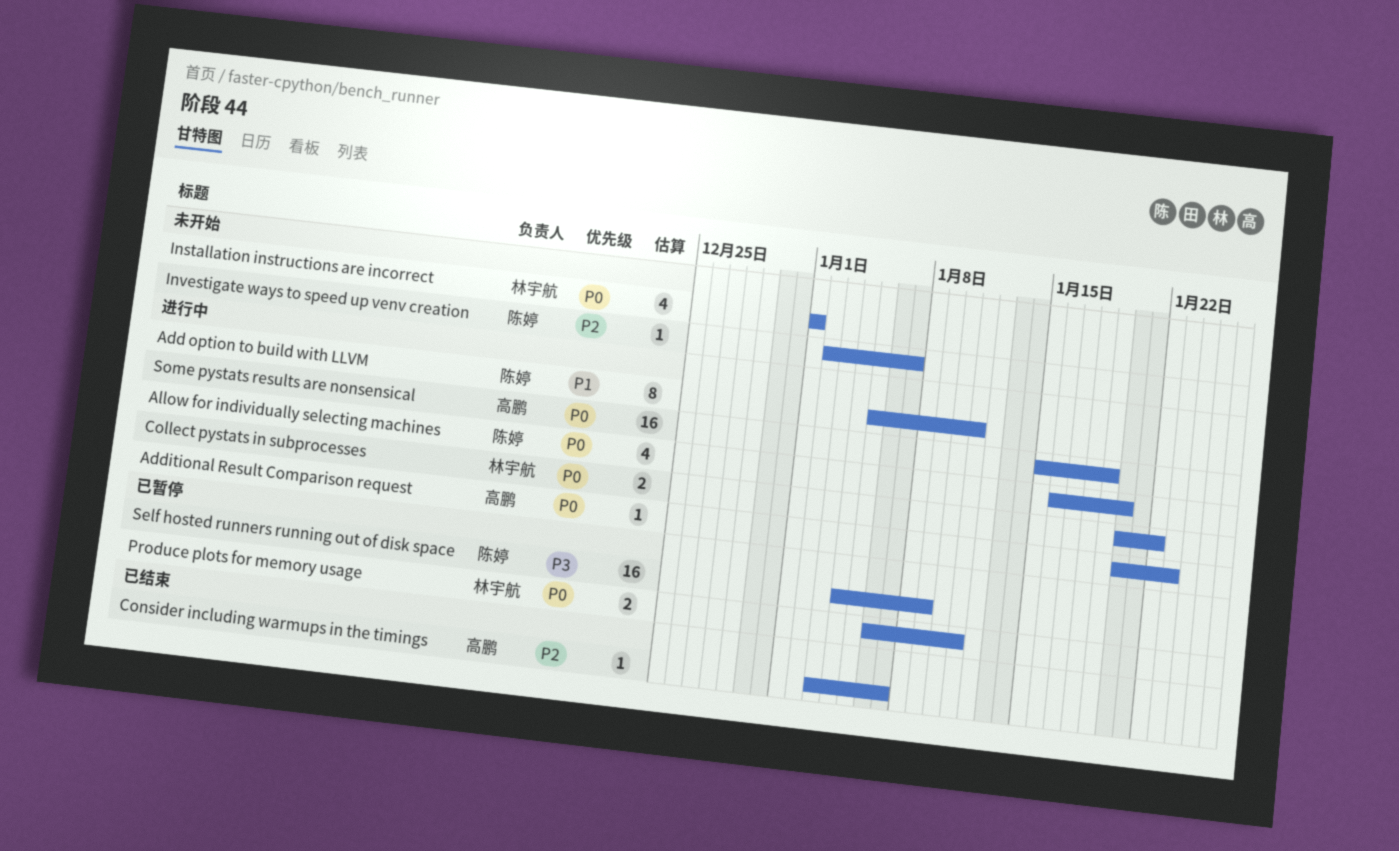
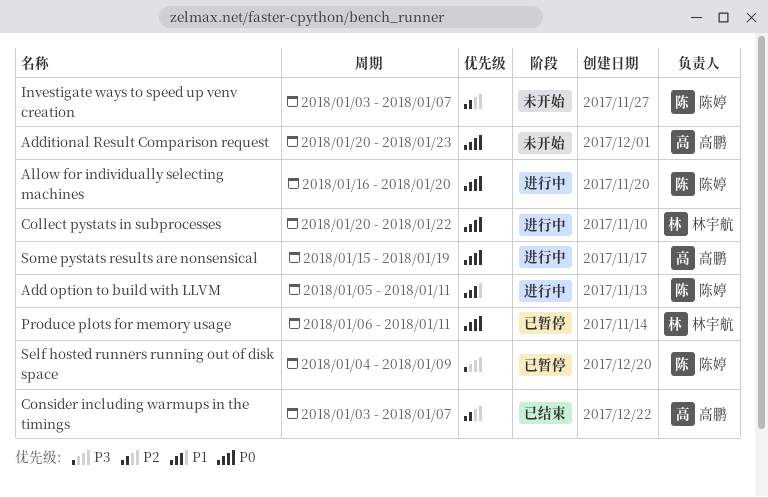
Additional Result Comparison request, status: 进行中 -> 未开始
Installation instructions are incorrect: present -> none
Investigate ways to speed up venv creation, start: Jan 2 -> Jan 3

